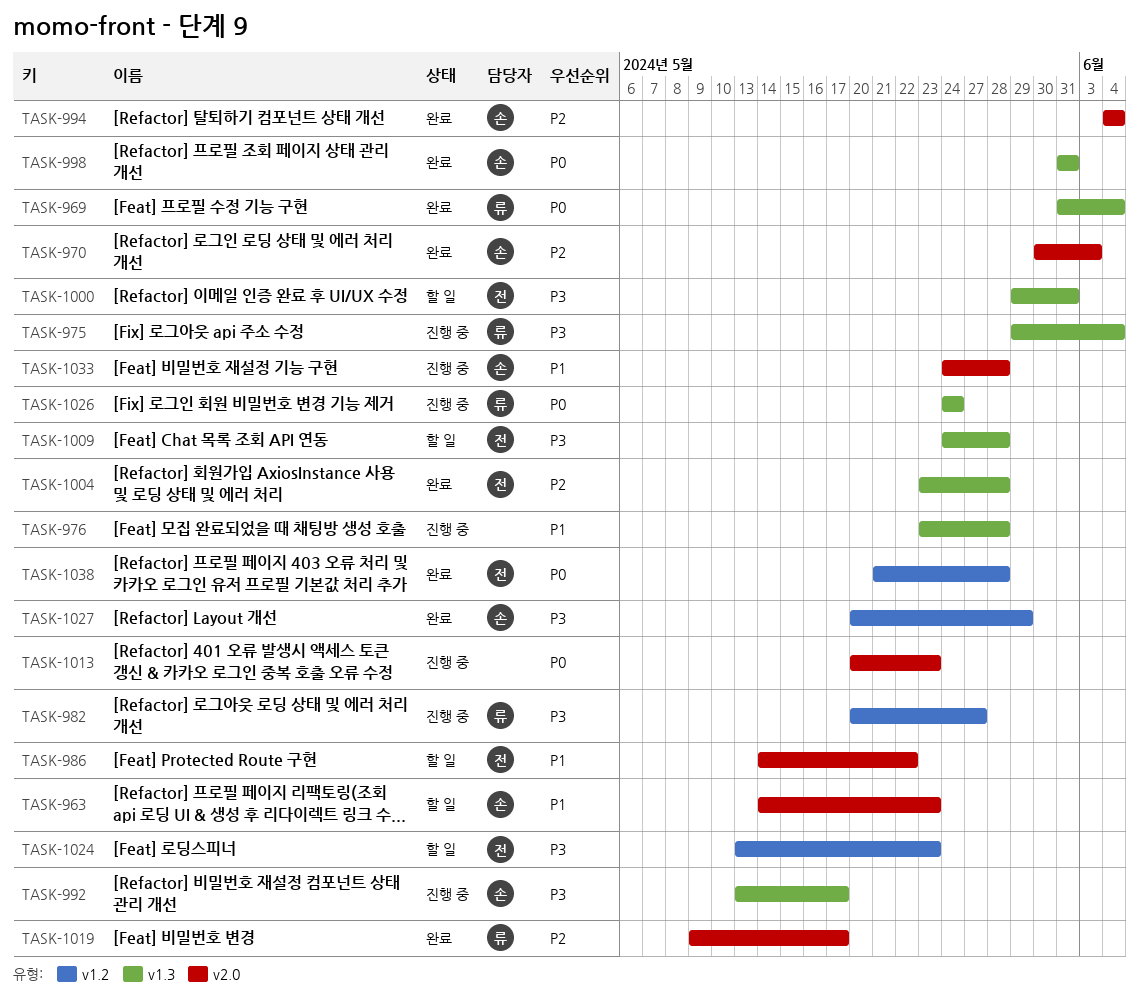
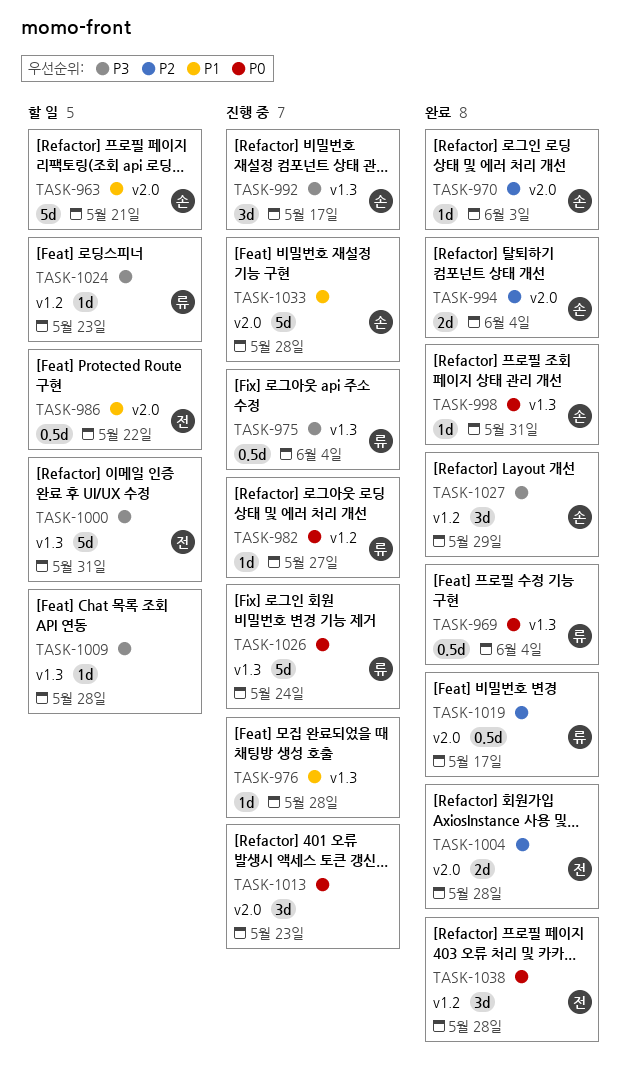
TASK-963, due: May 23 -> May 21
TASK-982, priority: P3 -> P0
TASK-1004, label: v1.3 -> v2.0
TASK-1009, owner: 전 -> none
TASK-1024, owner: 전 -> 류

